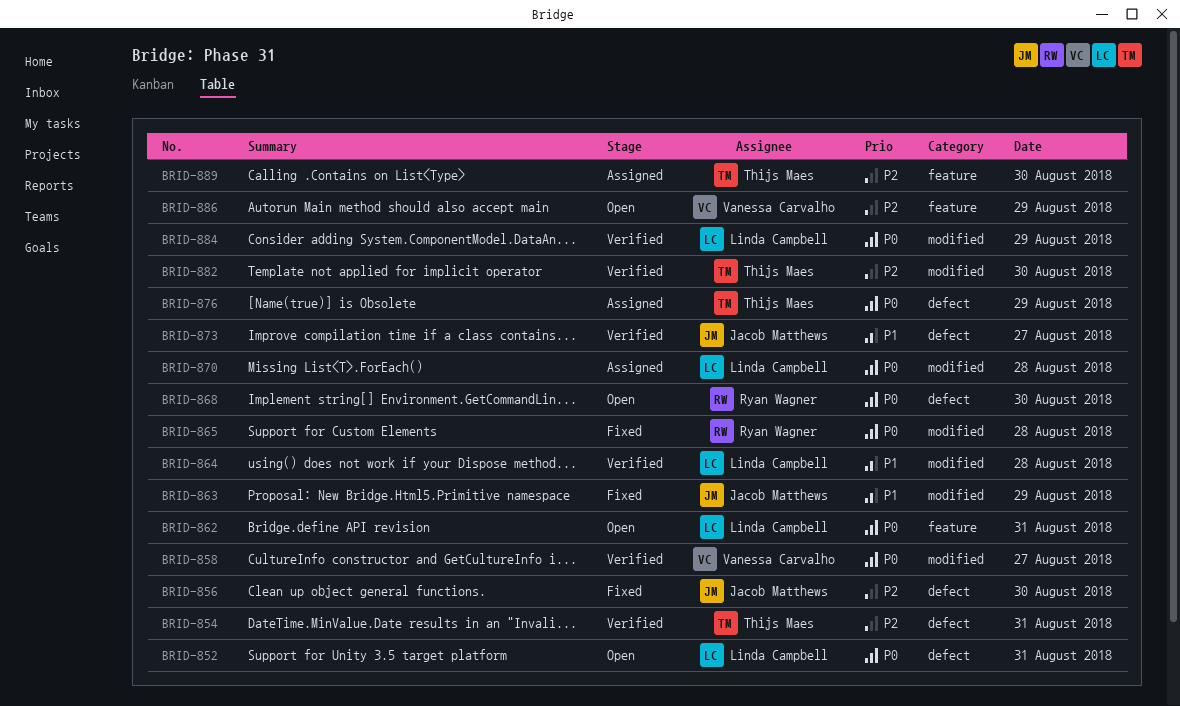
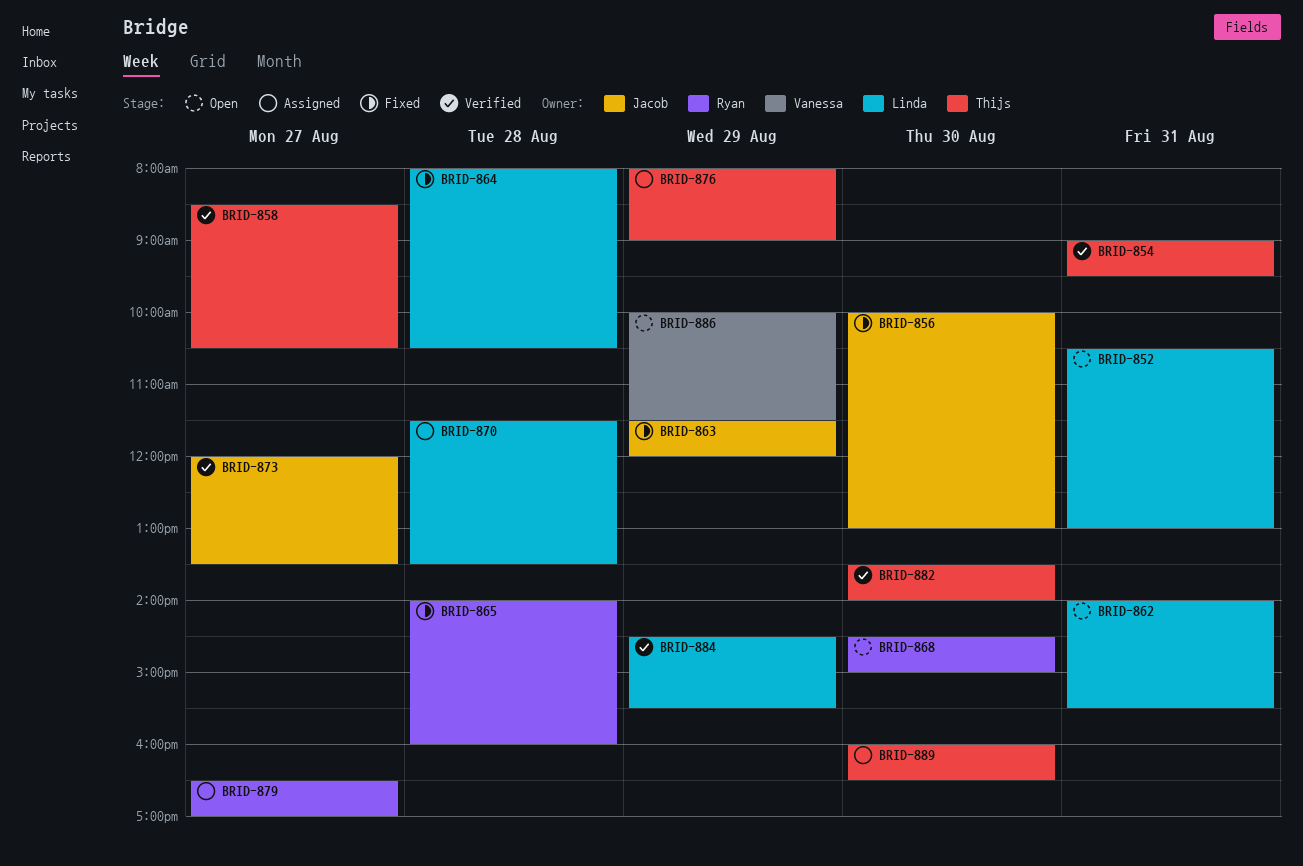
BRID-858, owner: Vanessa Carvalho -> Thijs Maes
BRID-864, status: Verified -> Fixed
BRID-879: none -> present

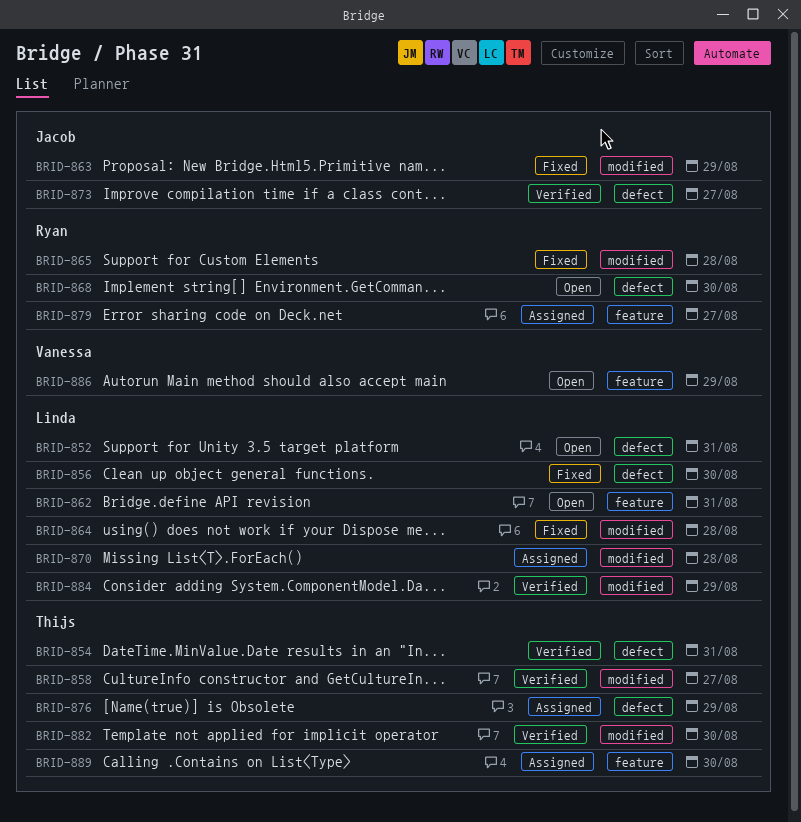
BRID-856, owner: Jacob -> Linda

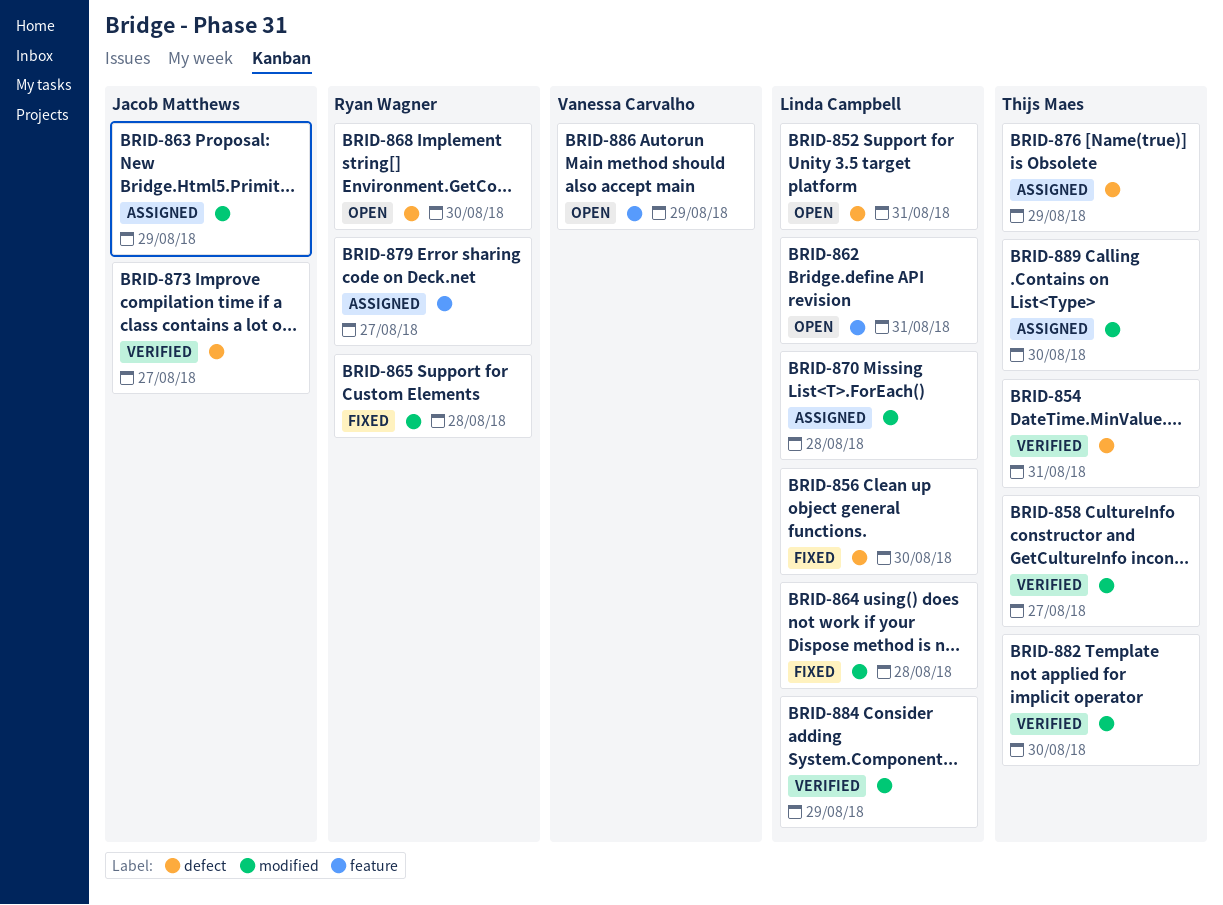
BRID-863, status: Fixed -> Assigned
BRID-889, label: feature -> modified

